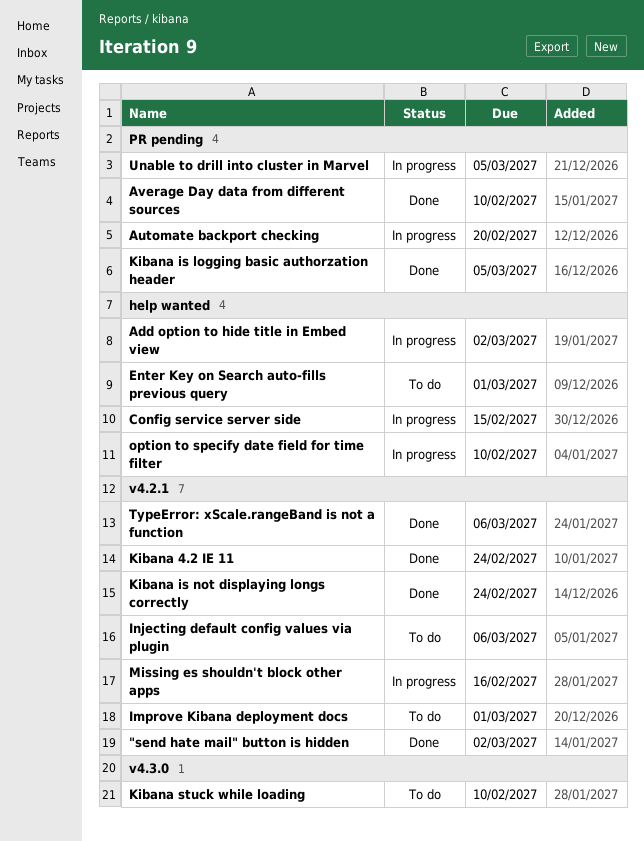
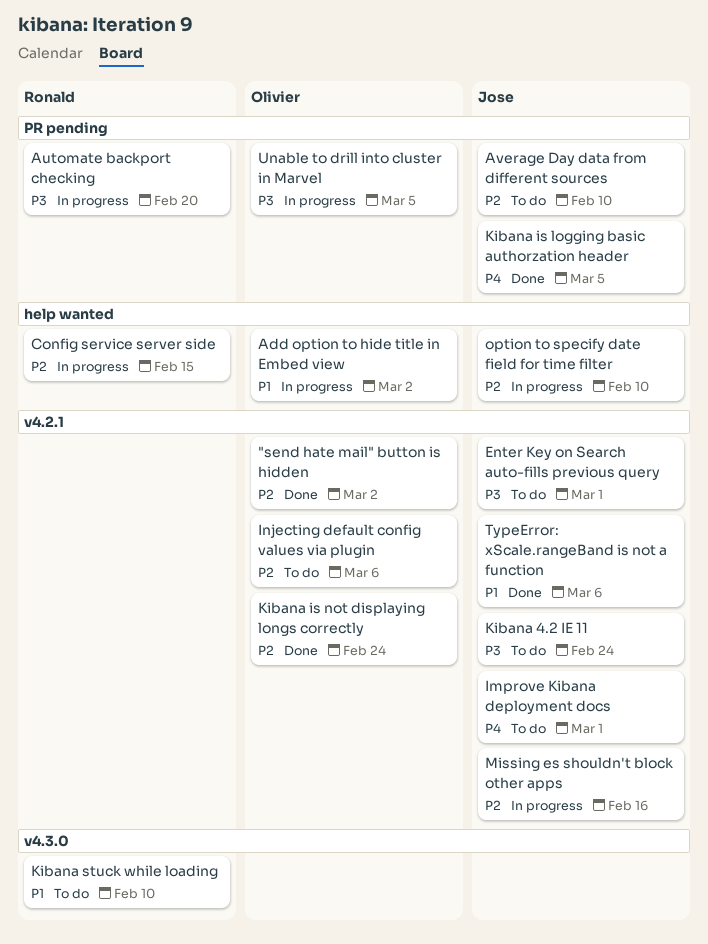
Average Day data from different sources, status: Done -> To do
Enter Key on Search auto-fills previous query, label: help wanted -> v4.2.1
Kibana 4.2 IE 11, status: Done -> To do

